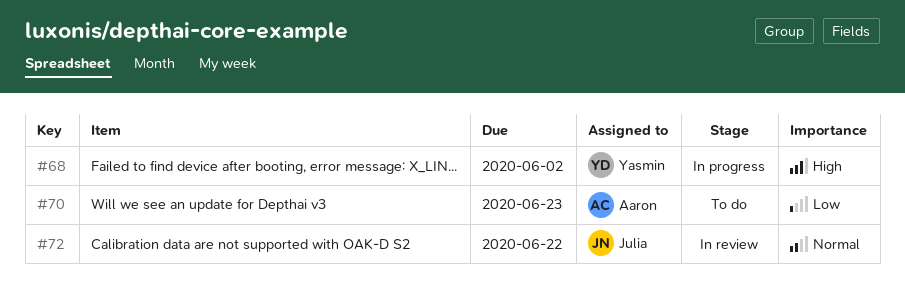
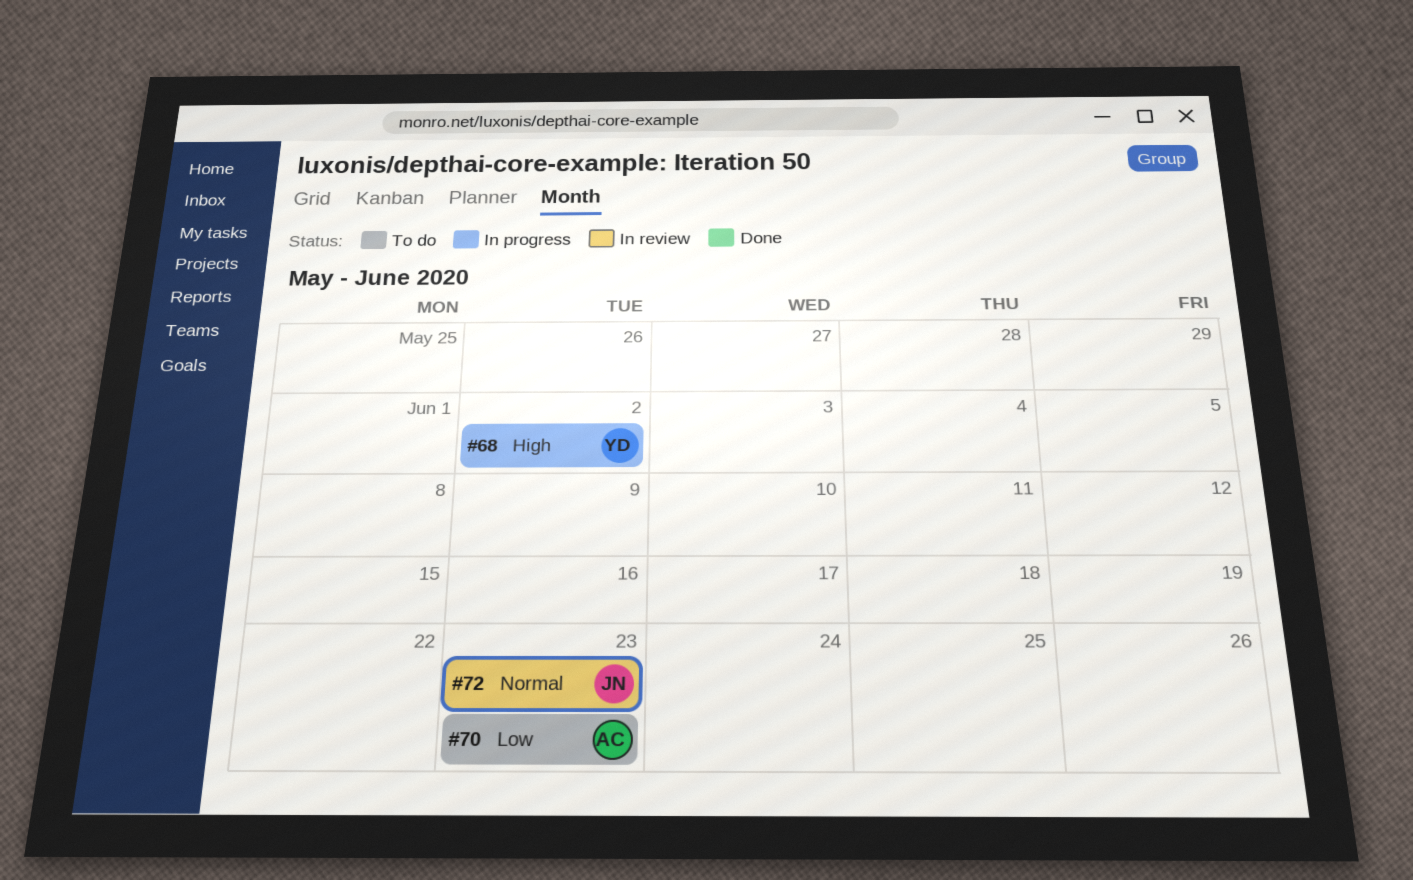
#72, due: Jun 22 -> Jun 23

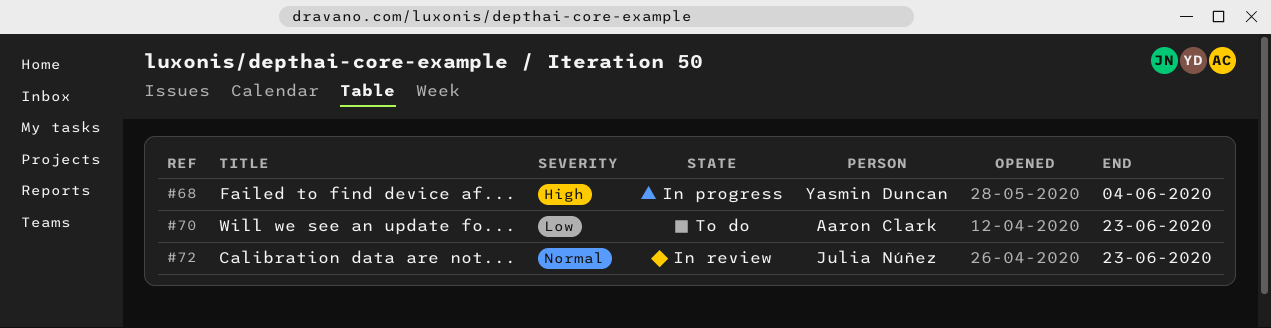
#68, due: Jun 2 -> Jun 4

